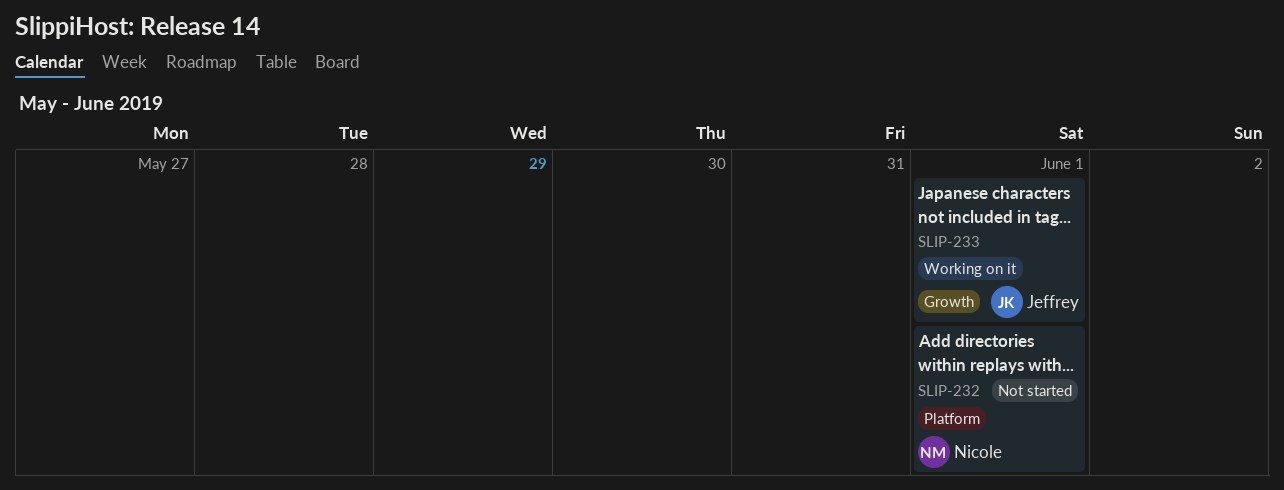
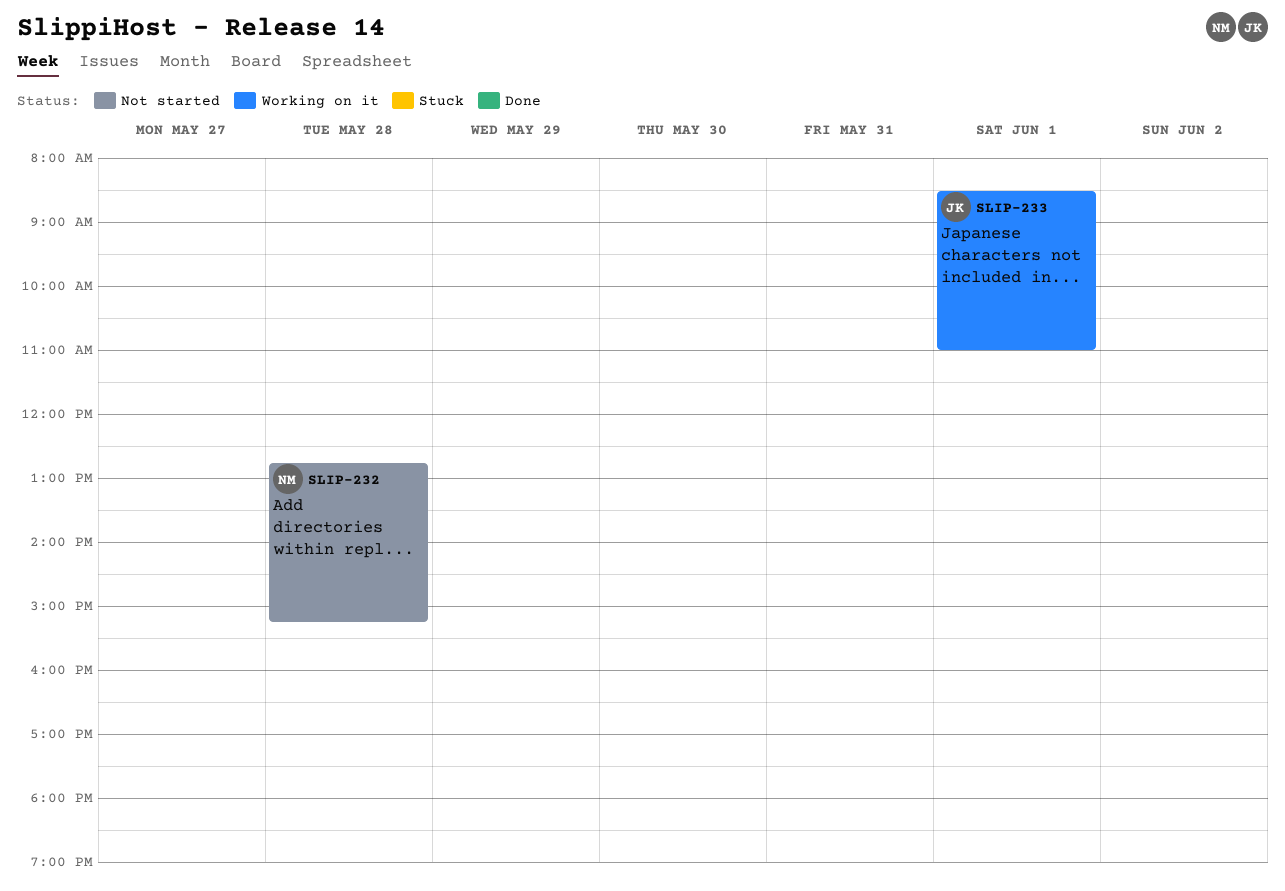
SLIP-232, day: Jun 1 -> May 28

